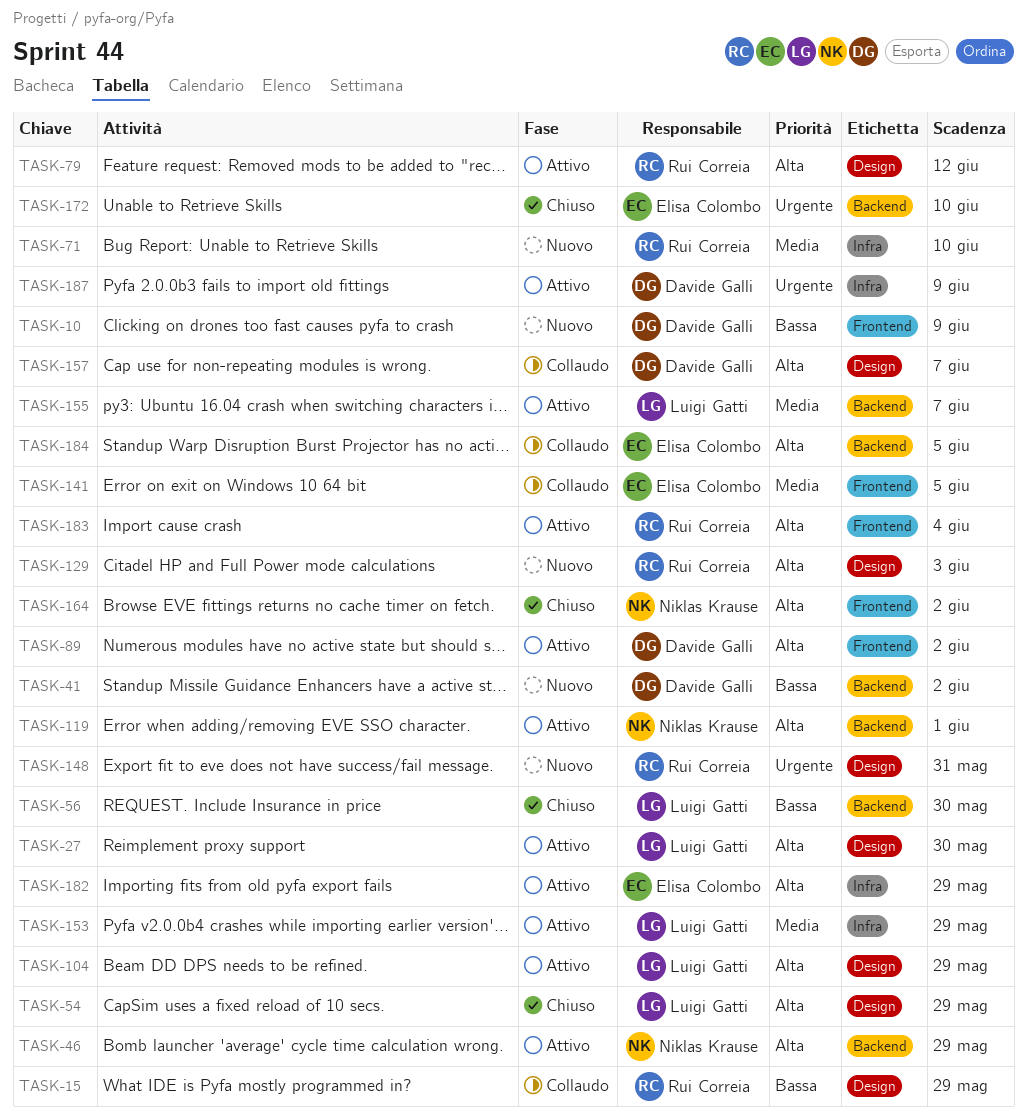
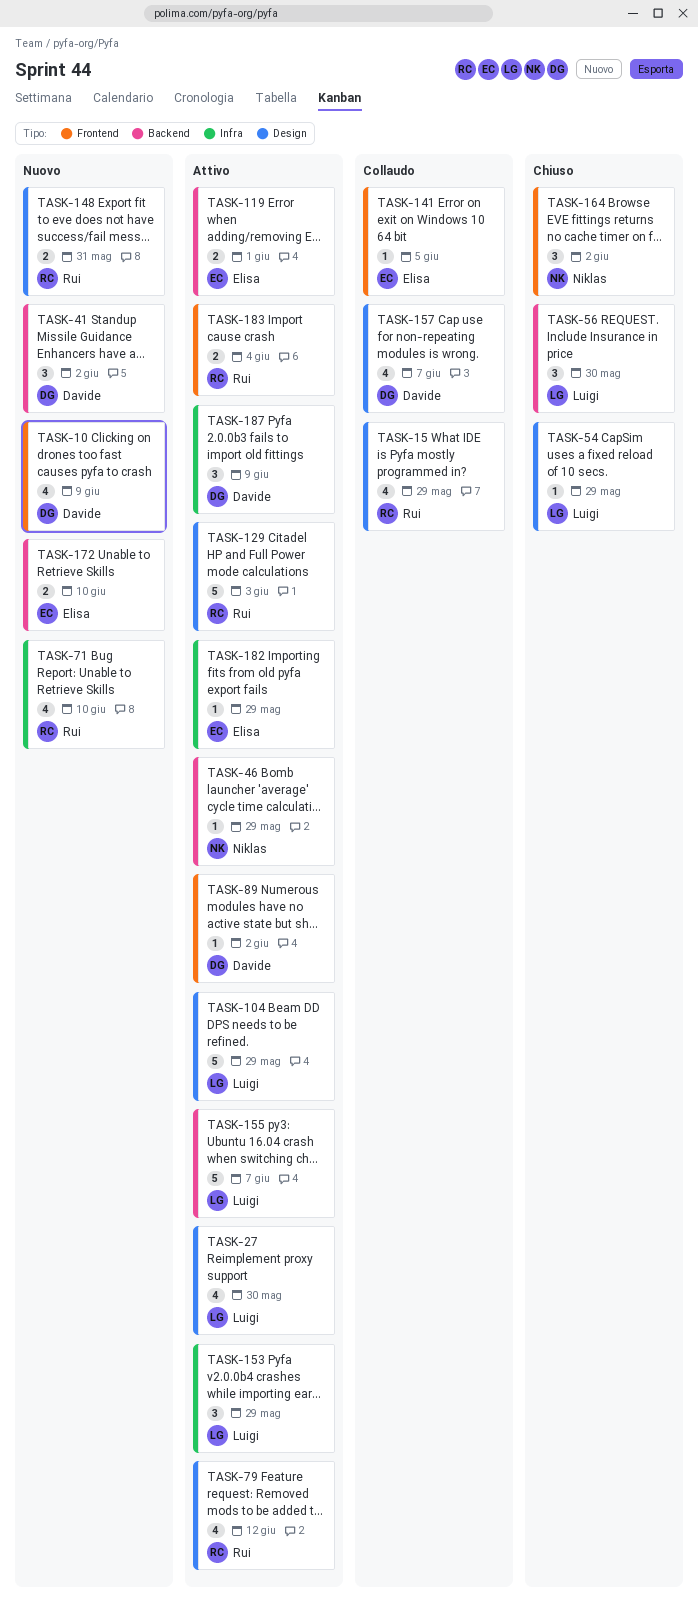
TASK-119, owner: Niklas Krause -> Elisa Colombo
TASK-129, status: Nuovo -> Attivo
TASK-172, status: Chiuso -> Nuovo
TASK-184: present -> none

